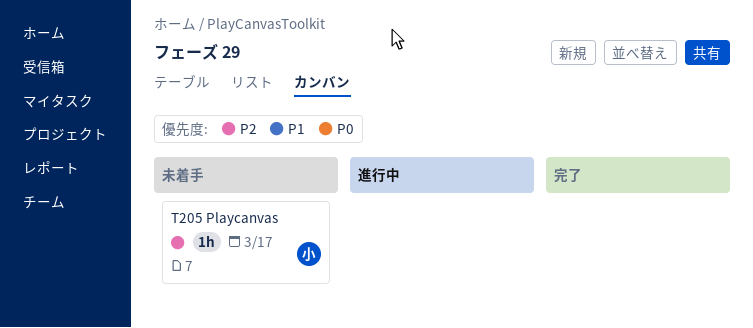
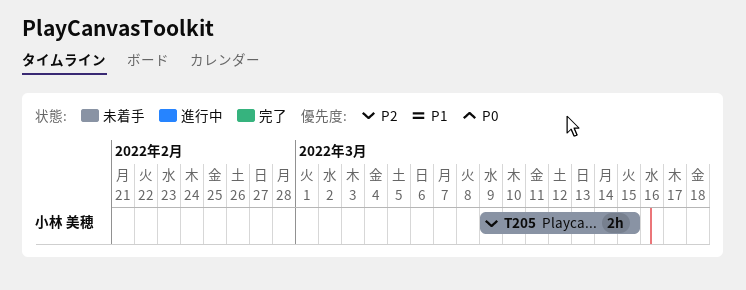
T205, estimate: 1h -> 2h
T205, due: Mar 17 -> Mar 15

